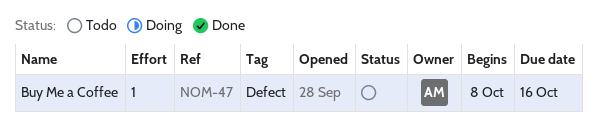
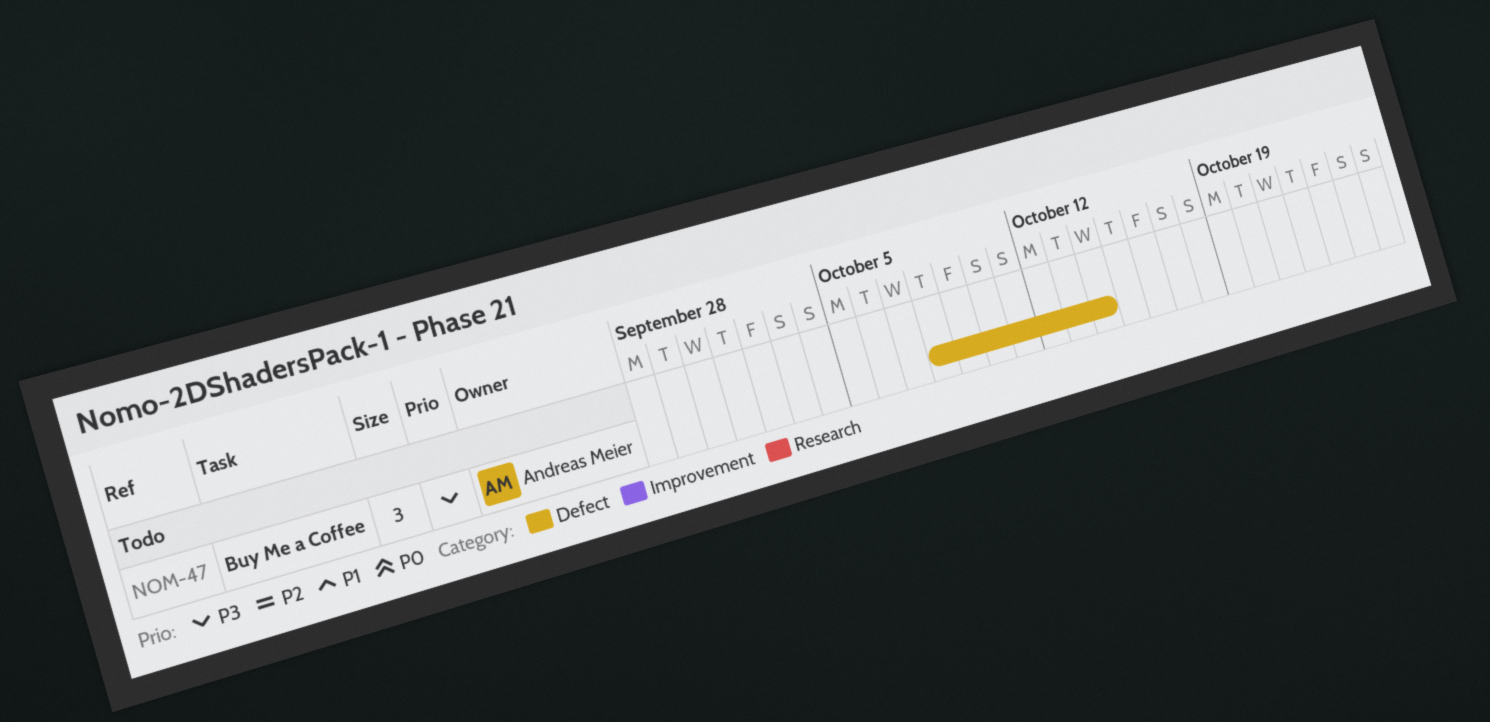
NOM-47, estimate: 1 -> 3
NOM-47, due: Oct 16 -> Oct 14

